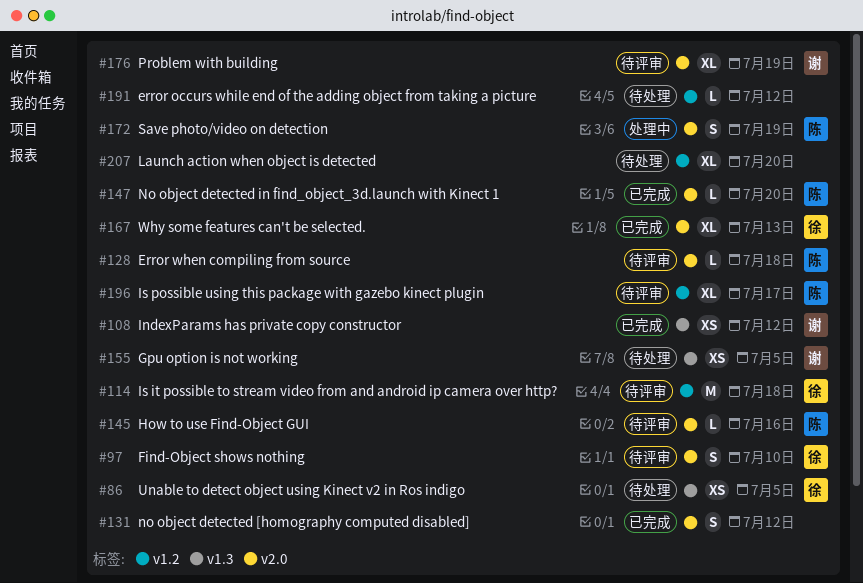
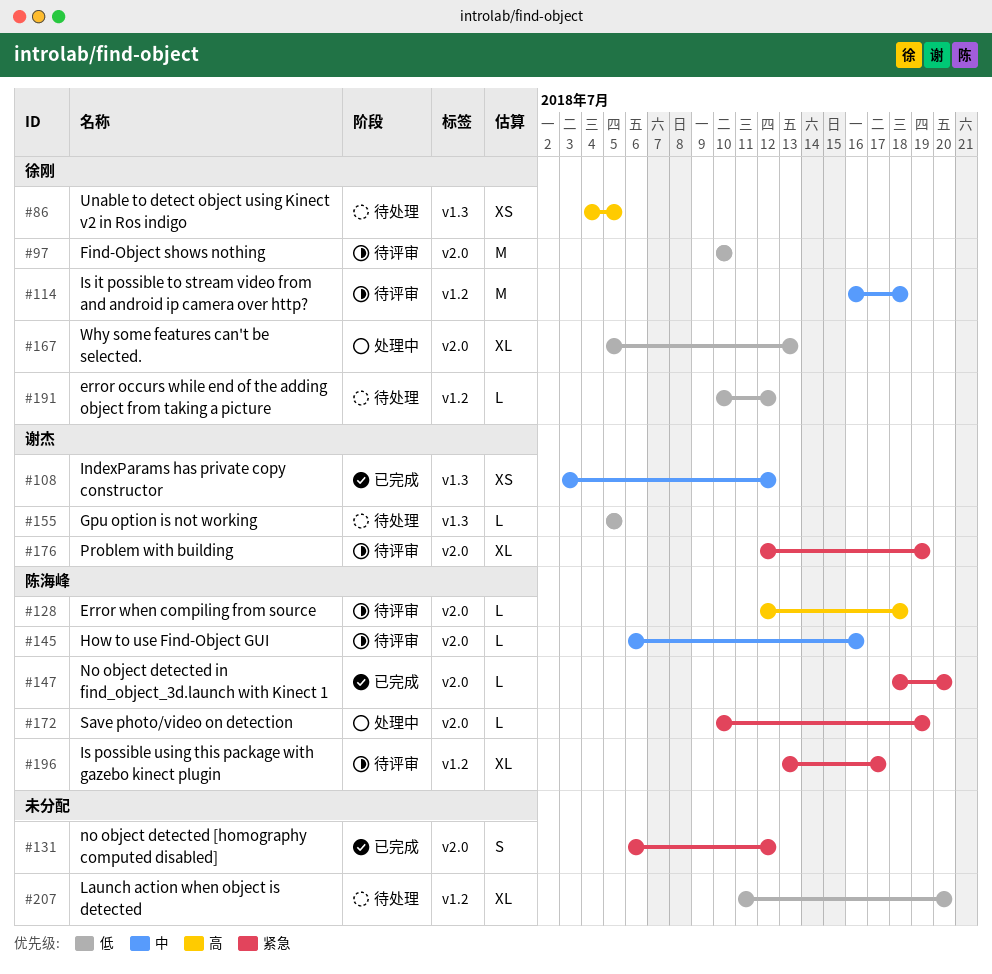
#97, estimate: S -> M
#155, estimate: XS -> L
#167, status: 已完成 -> 处理中
#172, estimate: S -> L
#191, owner: none -> 徐刚

